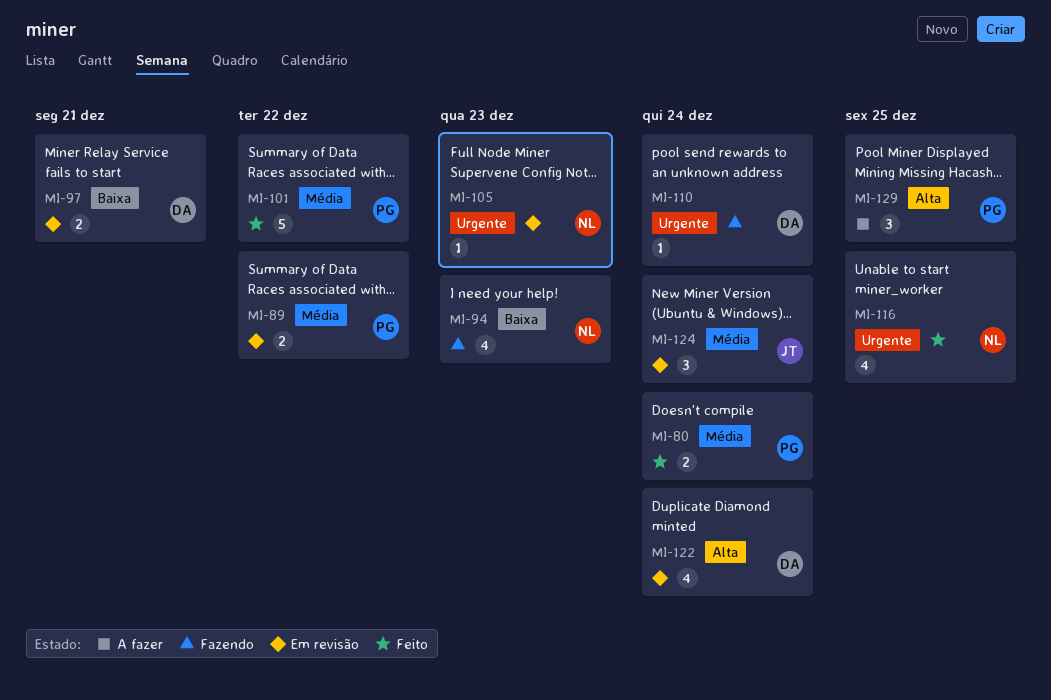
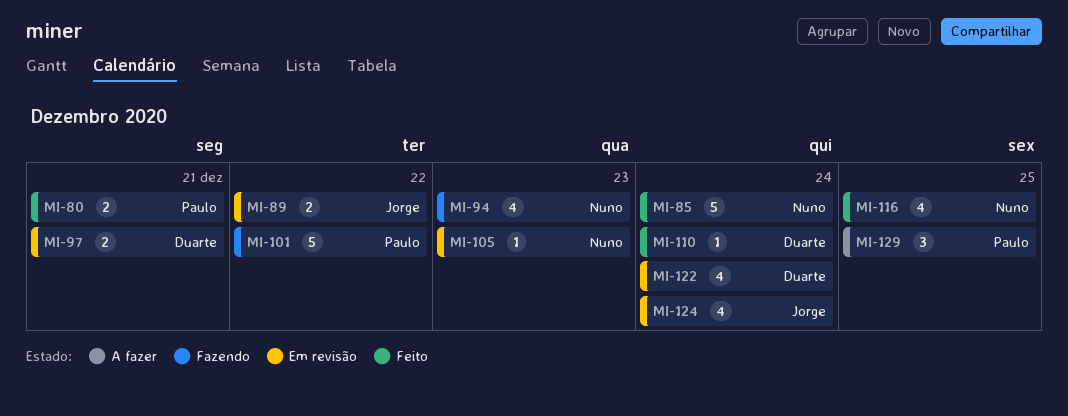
MI-80, due: Dec 24 -> Dec 21
MI-85: none -> present
MI-89, owner: Paulo -> Jorge
MI-101, status: Feito -> Fazendo
MI-110, status: Fazendo -> Feito
MI-124, estimate: 3 -> 4

